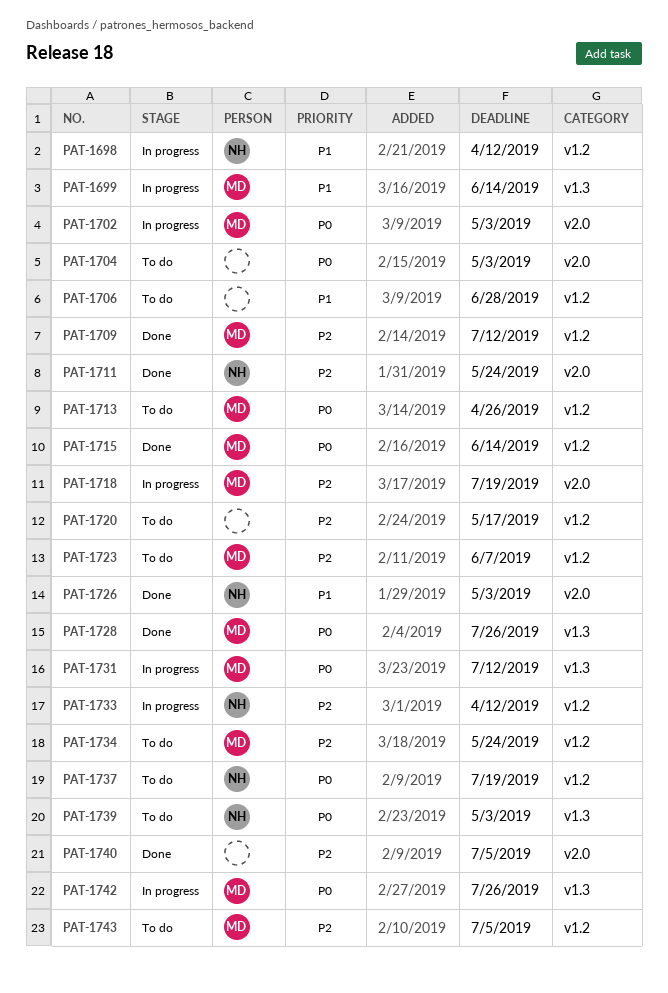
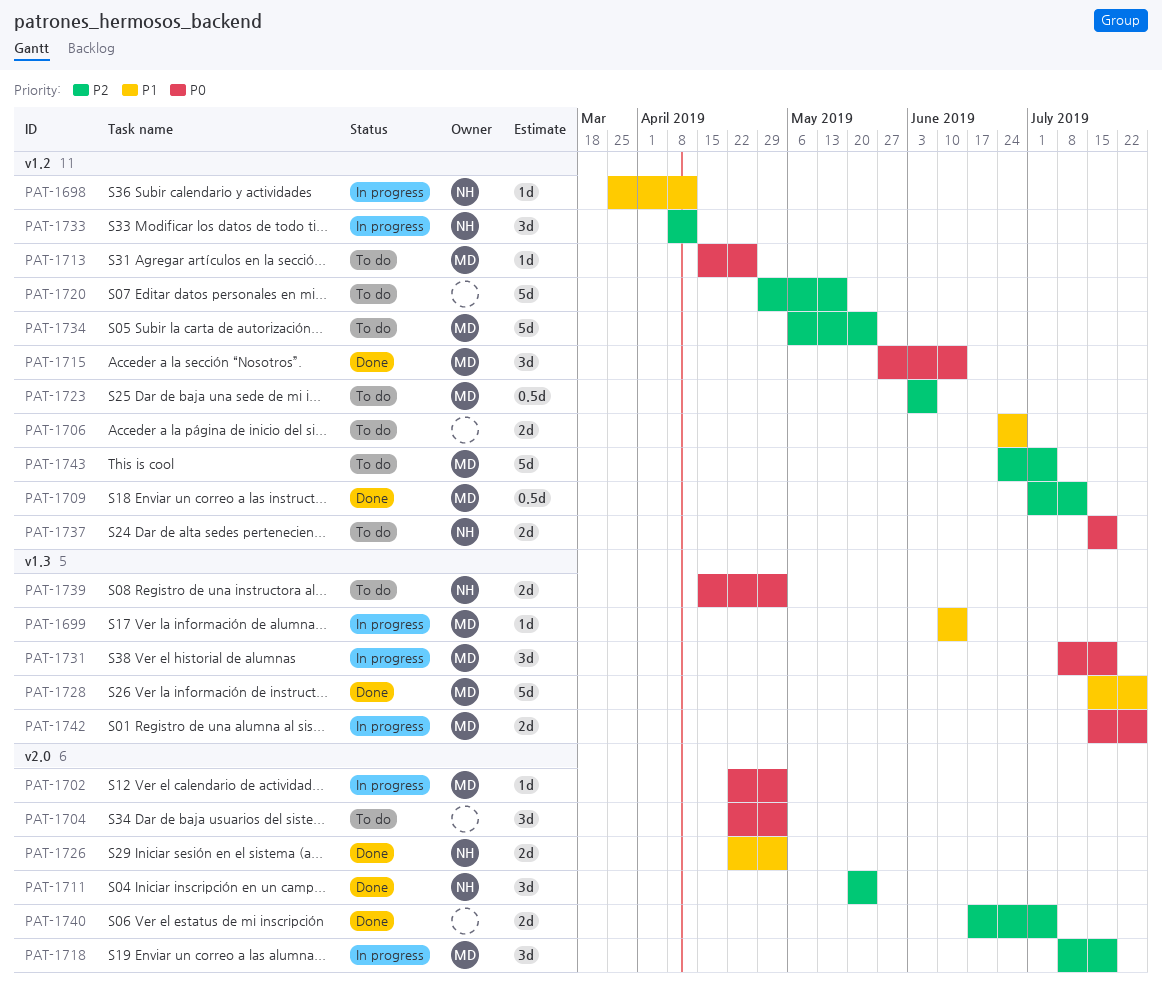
PAT-1728, priority: P0 -> P1
PAT-1731, due: Jul 12 -> Jul 19

